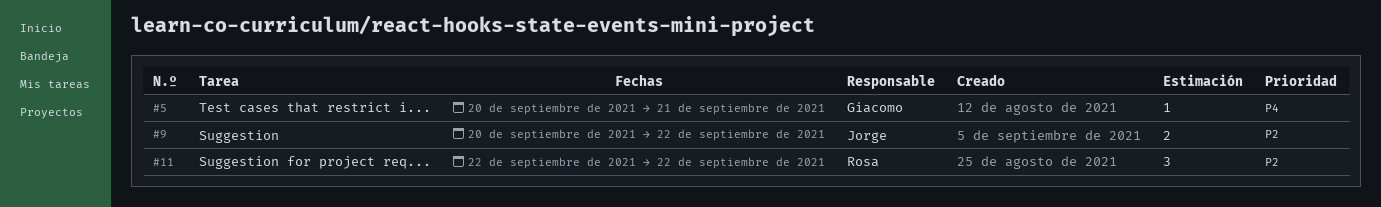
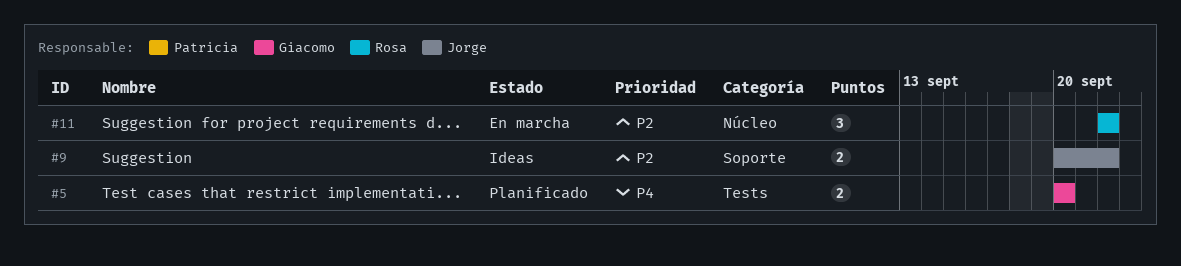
#5, estimate: 1 -> 2
#5, due: Sep 21 -> Sep 20

